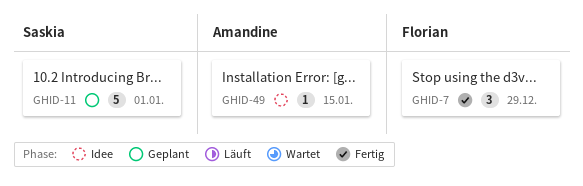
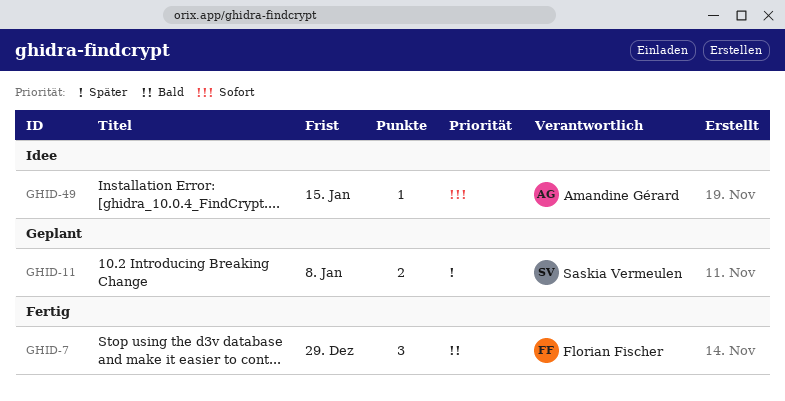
GHID-11, estimate: 5 -> 2
GHID-11, due: Jan 1 -> Jan 8

